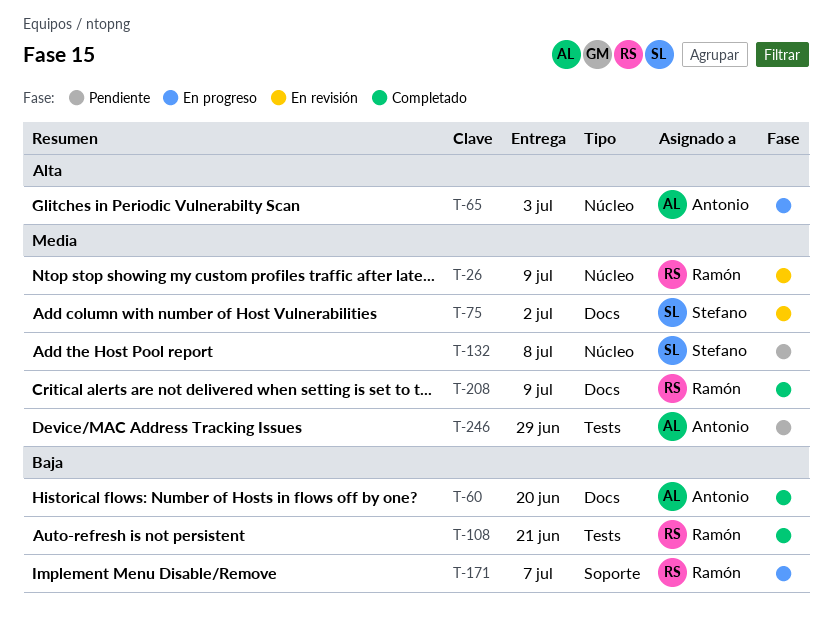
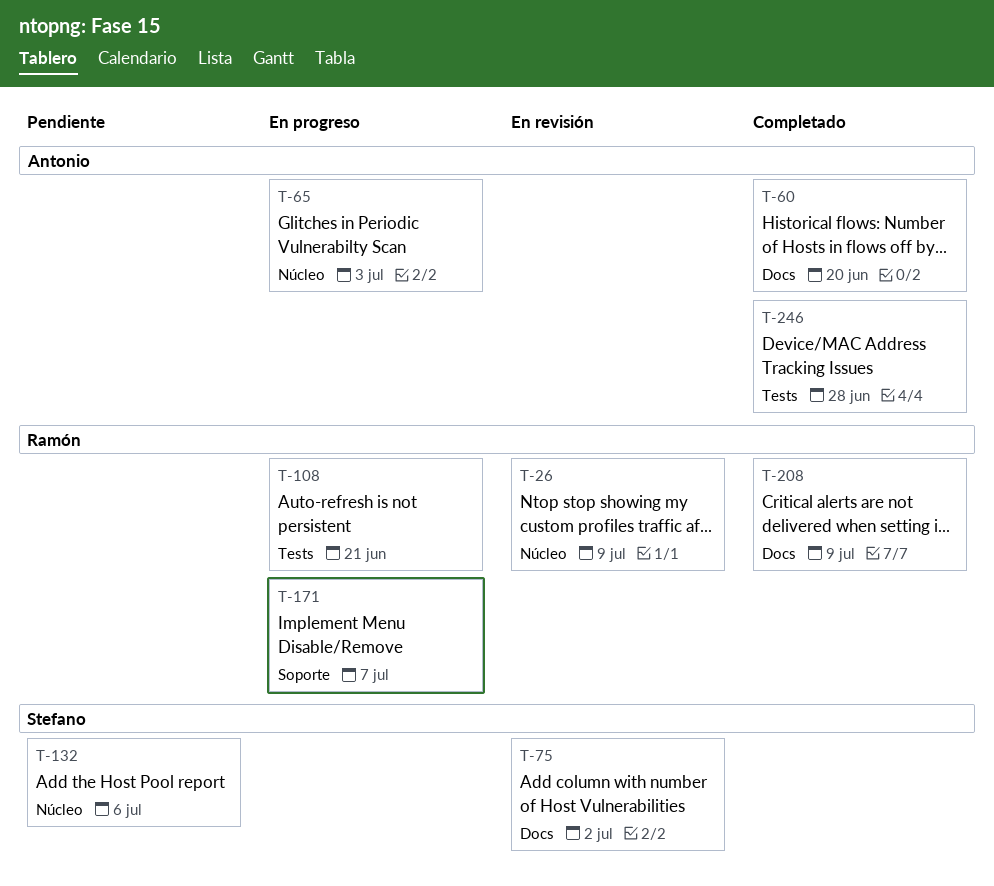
T-108, status: Completado -> En progreso
T-132, due: Jul 8 -> Jul 6
T-246, status: Pendiente -> Completado
T-246, due: Jun 29 -> Jun 28

